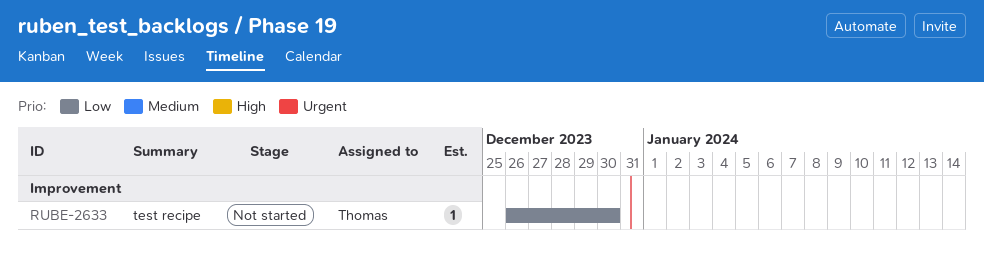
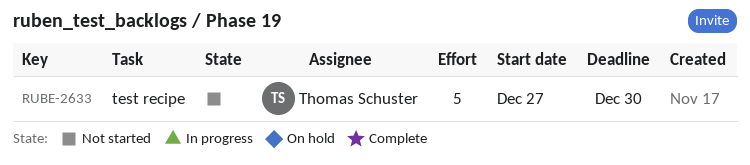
RUBE-2633, estimate: 1 -> 5
RUBE-2633, start: Dec 26 -> Dec 27

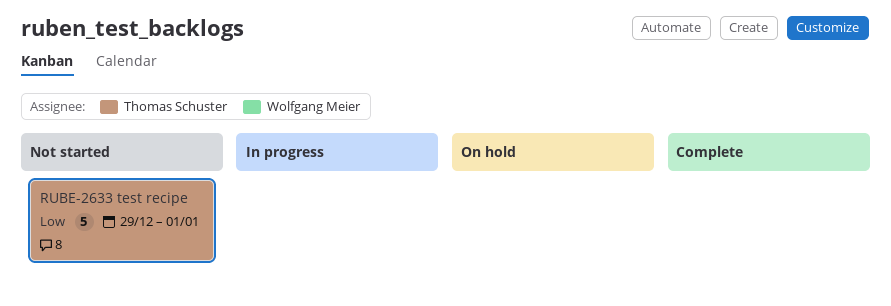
RUBE-2633, start: Dec 27 -> Dec 29
RUBE-2633, due: Dec 30 -> Jan 1

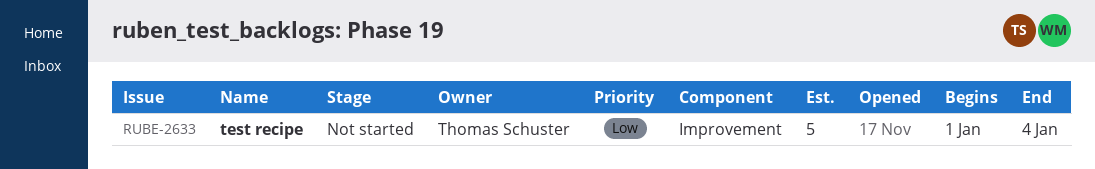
RUBE-2633, start: Dec 29 -> Jan 1
RUBE-2633, due: Jan 1 -> Jan 4

